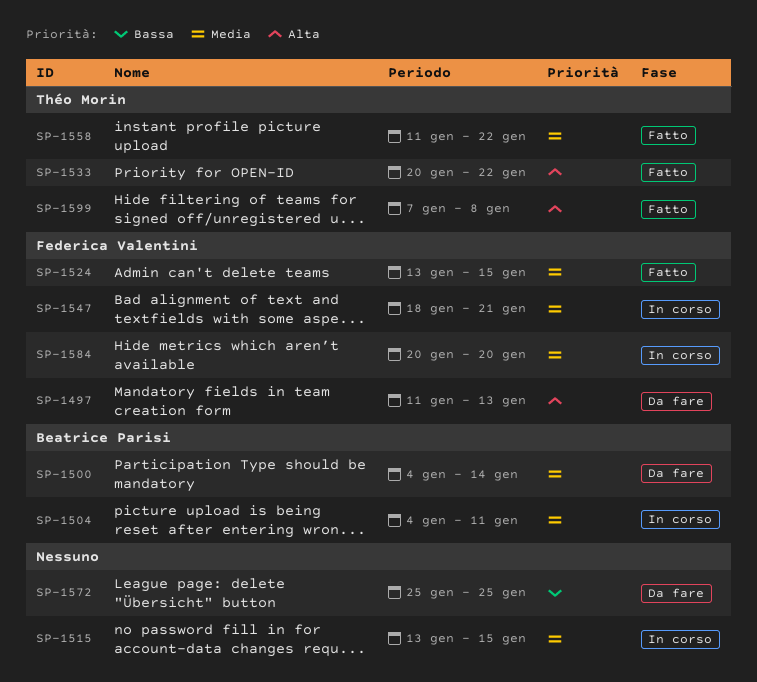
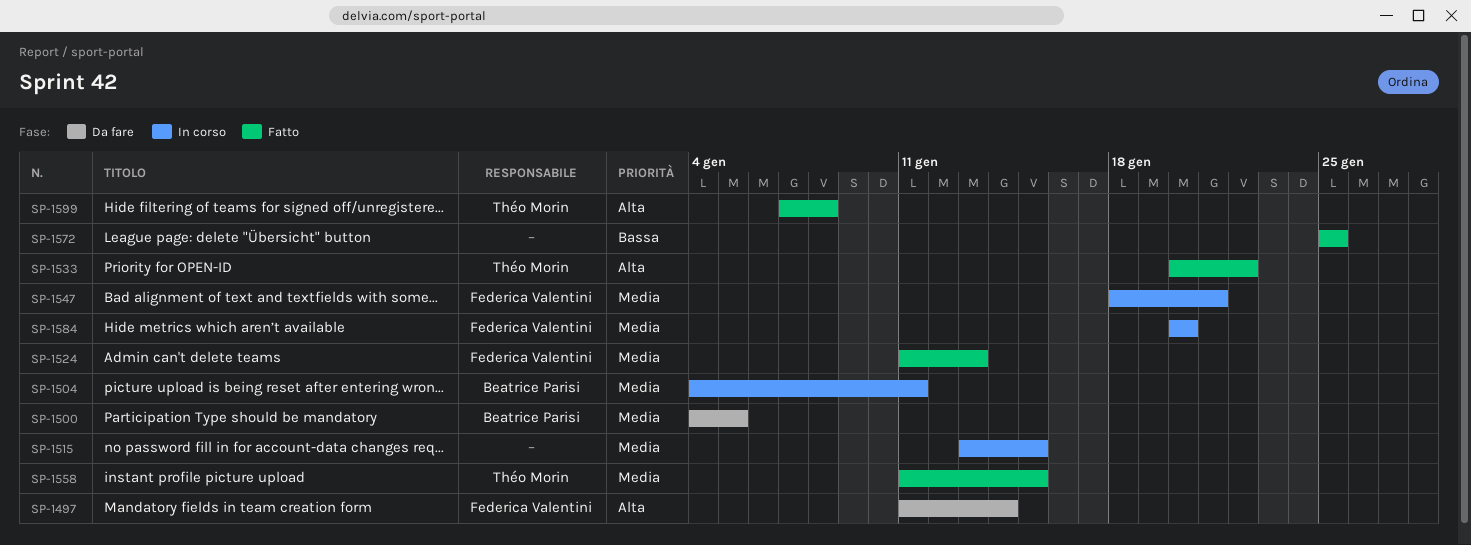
SP-1497, due: Jan 13 -> Jan 14
SP-1500, due: Jan 14 -> Jan 5
SP-1524, start: Jan 13 -> Jan 11
SP-1524, due: Jan 15 -> Jan 13
SP-1558, due: Jan 22 -> Jan 15
SP-1572, status: Da fare -> Fatto

